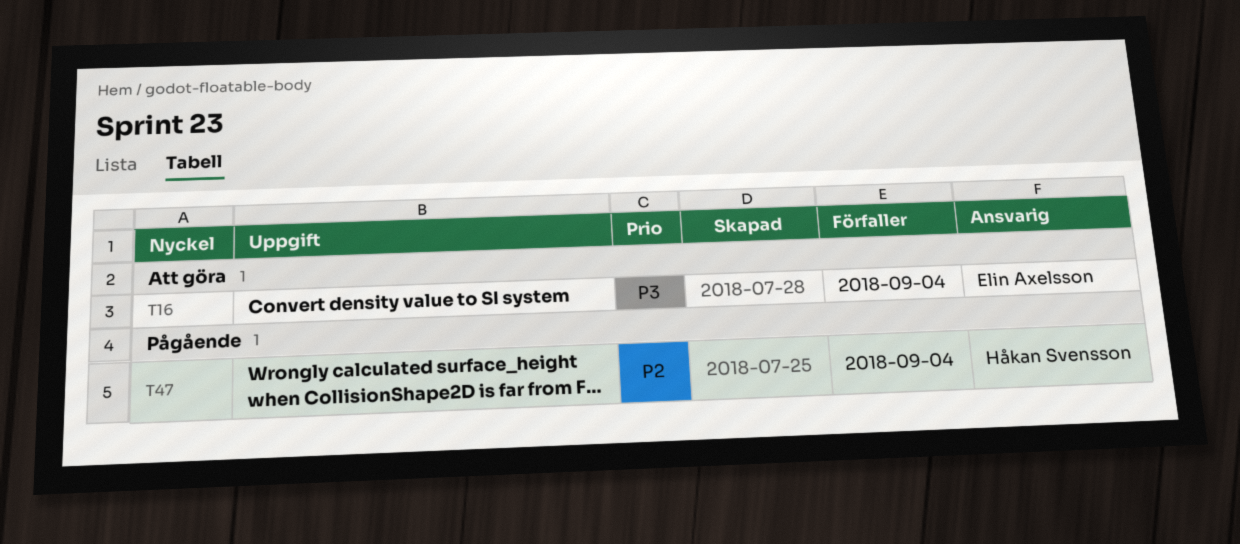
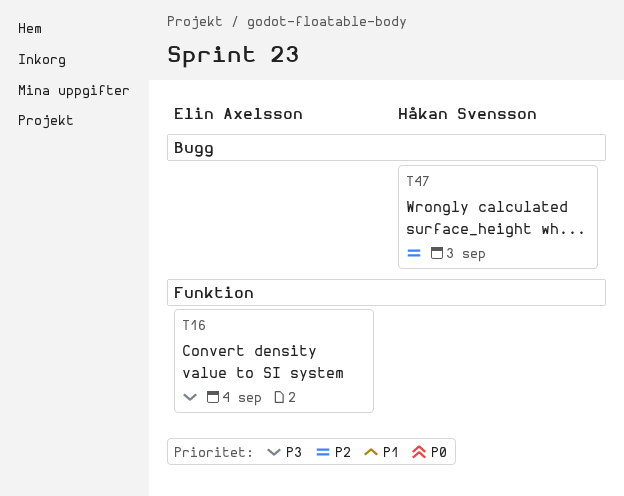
T47, due: Sep 4 -> Sep 3

